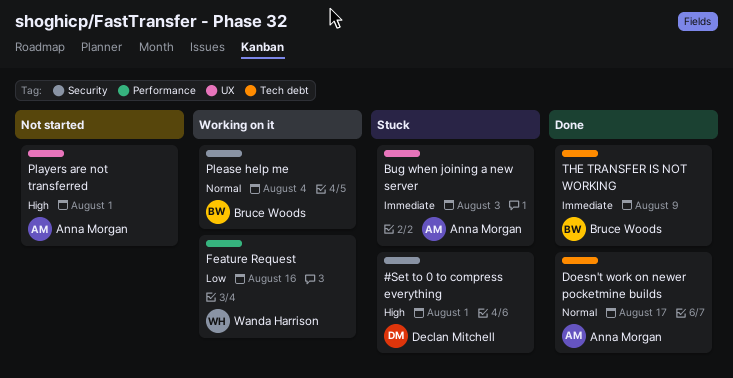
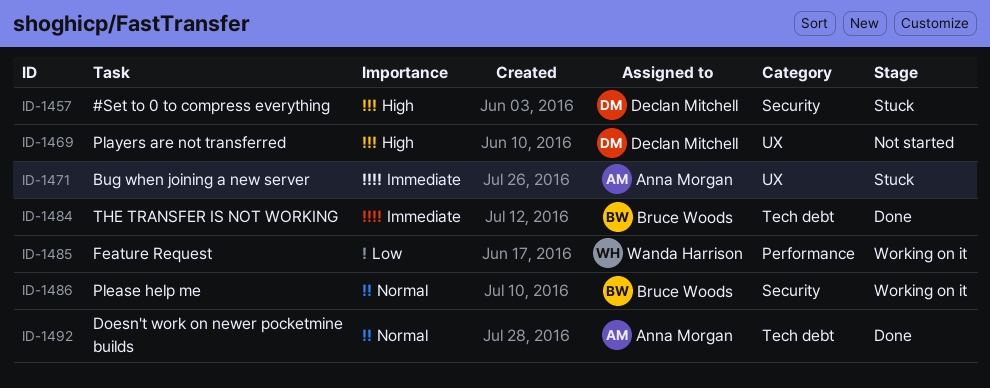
Players are not transferred, owner: Anna Morgan -> Declan Mitchell

